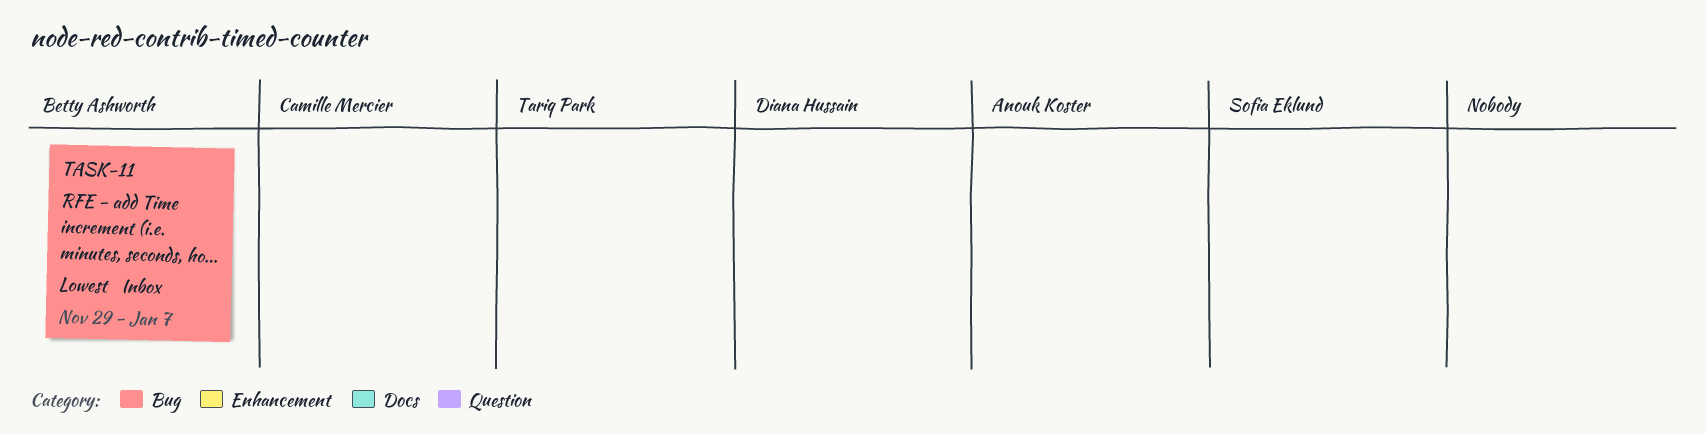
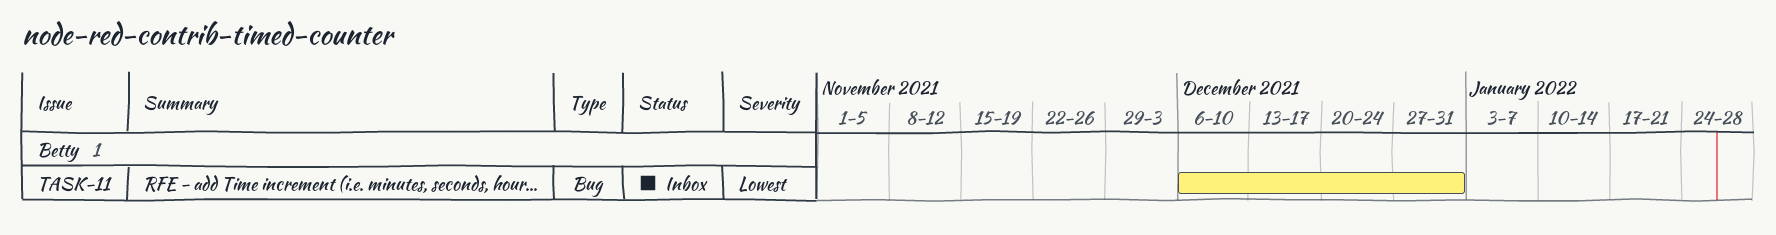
TASK-11, start: Nov 29 -> Dec 6
TASK-11, due: Jan 7 -> Dec 31

